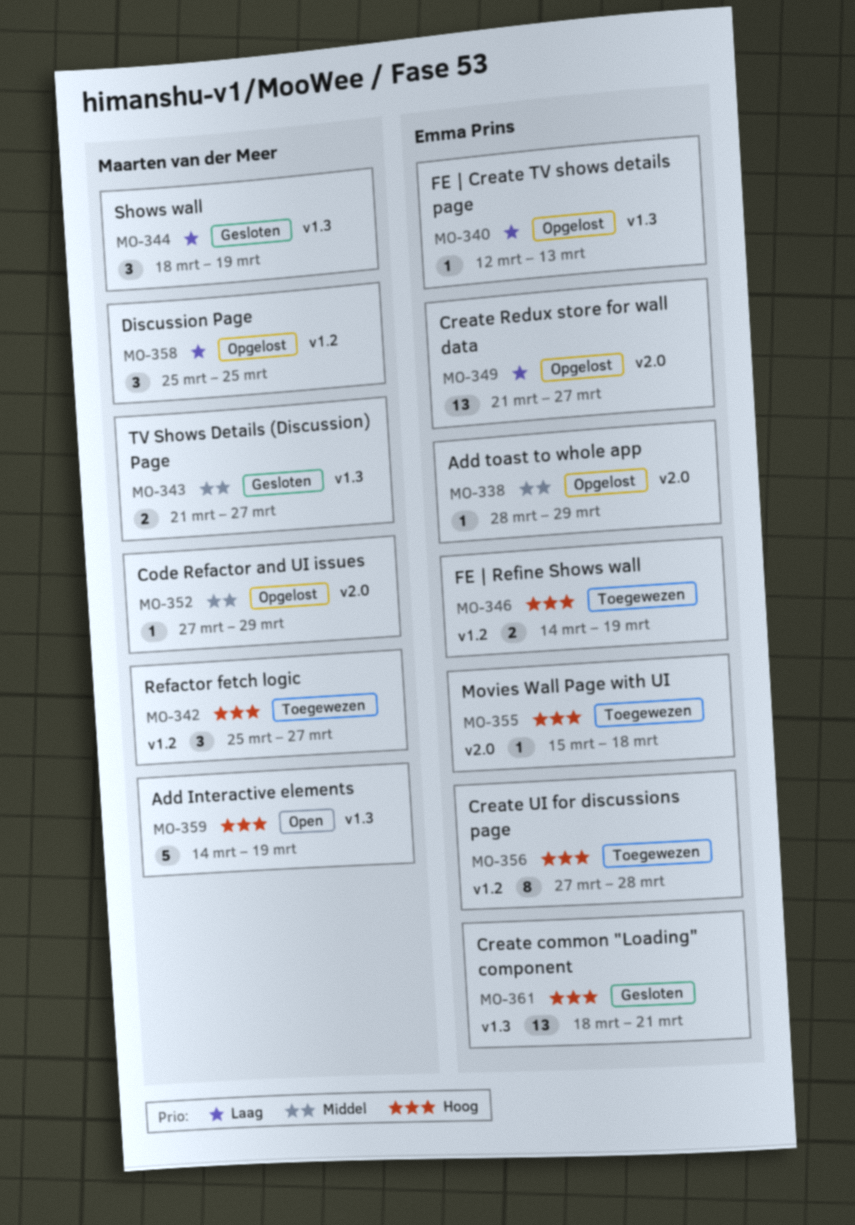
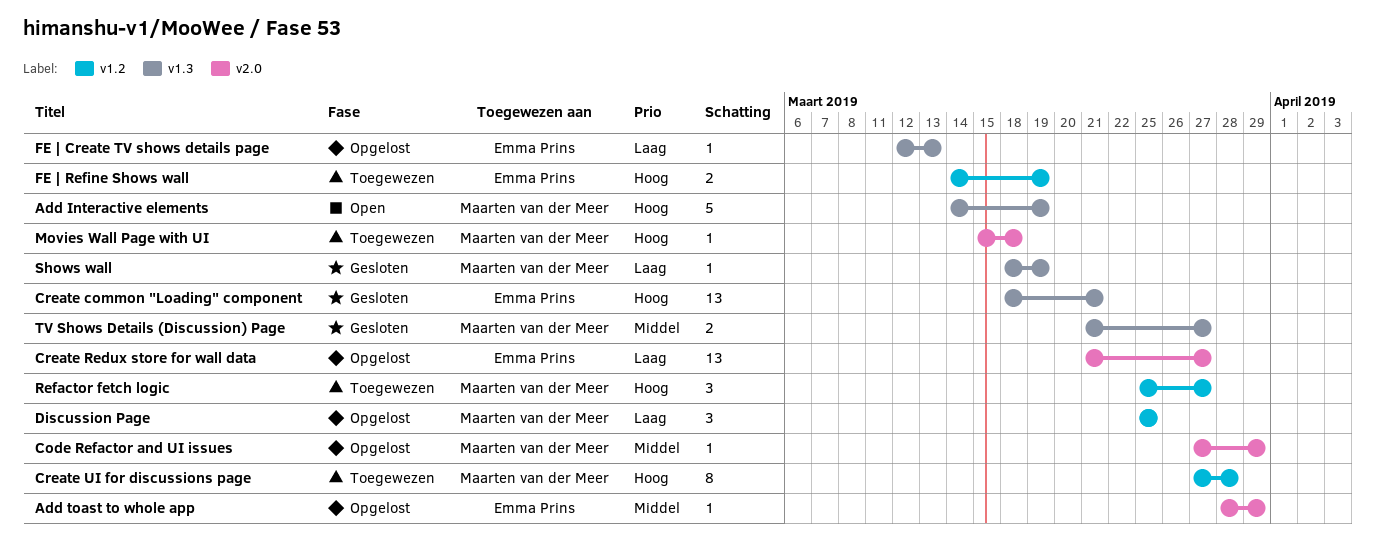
Create UI for discussions page, owner: Emma Prins -> Maarten van der Meer
Movies Wall Page with UI, owner: Emma Prins -> Maarten van der Meer
Shows wall, estimate: 3 -> 1

